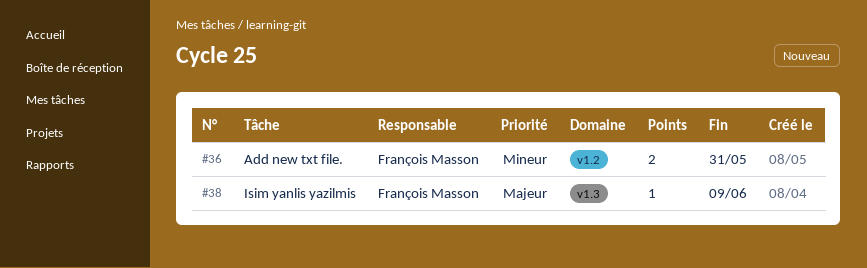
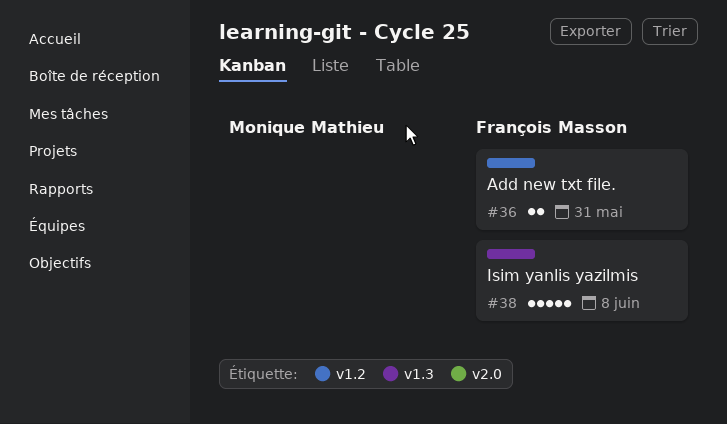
#38, estimate: 1 -> 5
#38, due: Jun 9 -> Jun 8

